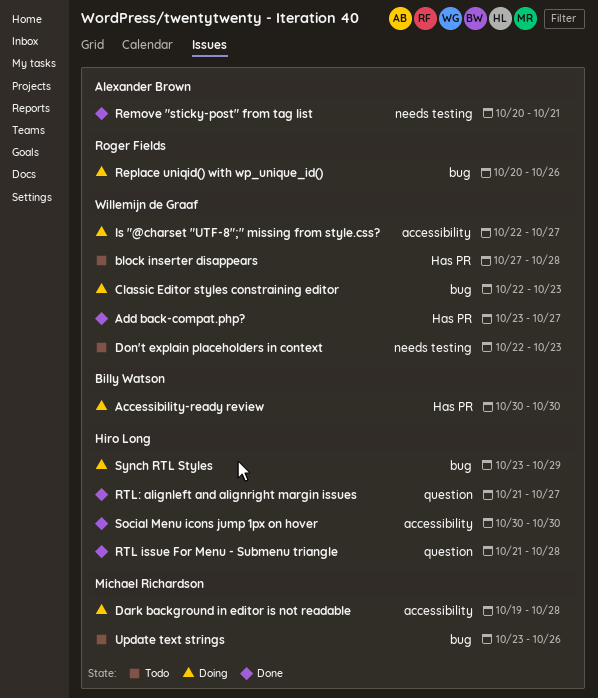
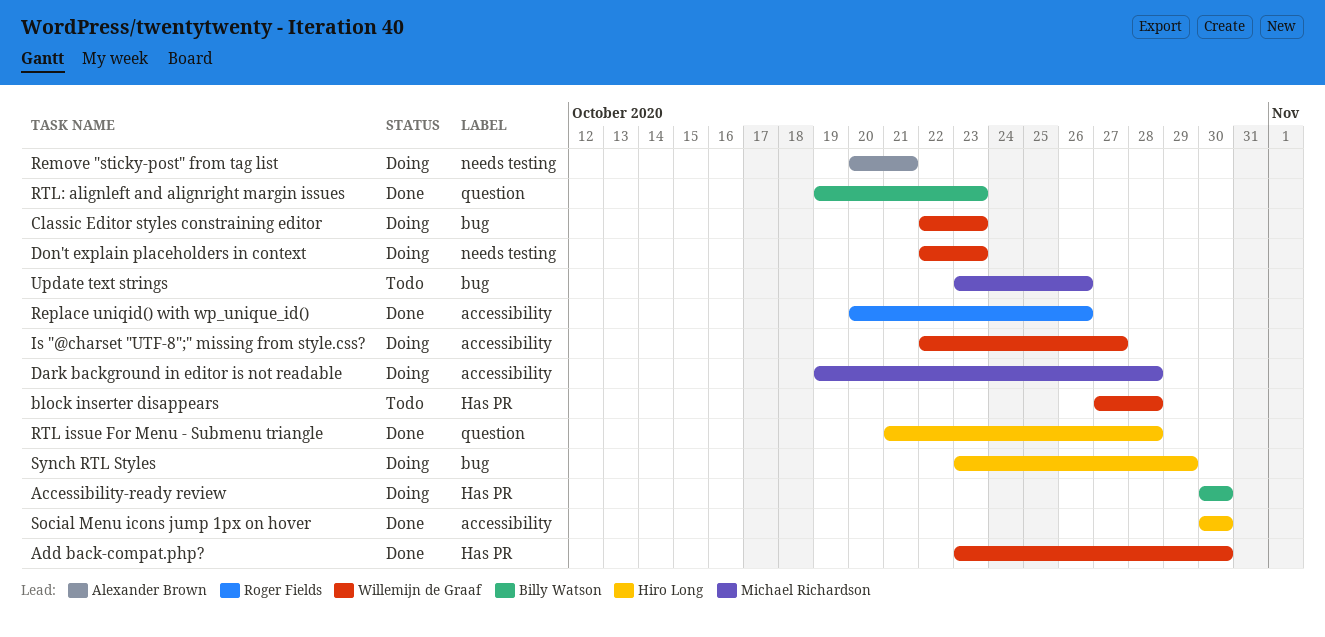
Add back-compat.php?, due: Oct 27 -> Oct 30
Don't explain placeholders in context, status: Todo -> Doing
Remove "sticky-post" from tag list, status: Done -> Doing
Replace uniqid() with wp_unique_id(), status: Doing -> Done
Replace uniqid() with wp_unique_id(), label: bug -> accessibility
RTL: alignleft and alignright margin issues, owner: Hiro Long -> Billy Watson
RTL: alignleft and alignright margin issues, start: Oct 21 -> Oct 19
RTL: alignleft and alignright margin issues, due: Oct 27 -> Oct 23

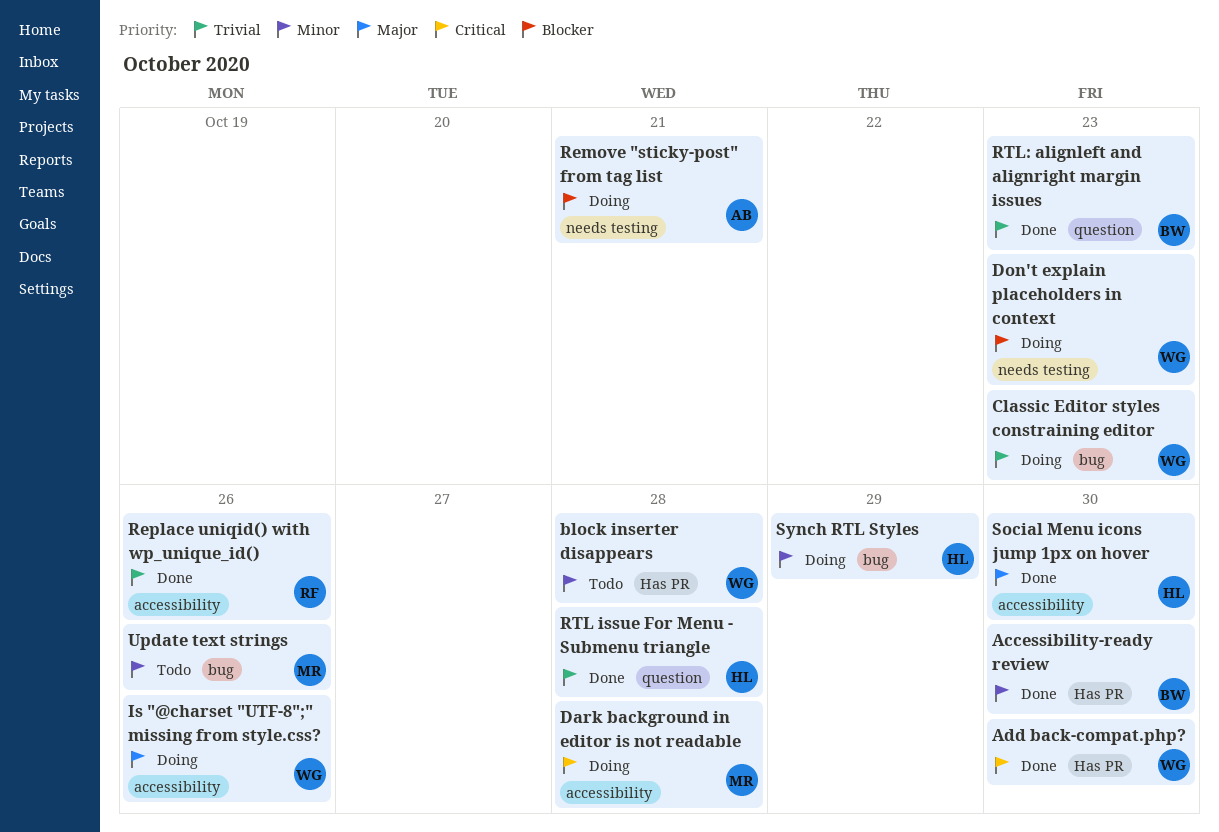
Accessibility-ready review, status: Doing -> Done
Is "@charset "UTF-8";" missing from style.css?, due: Oct 27 -> Oct 26

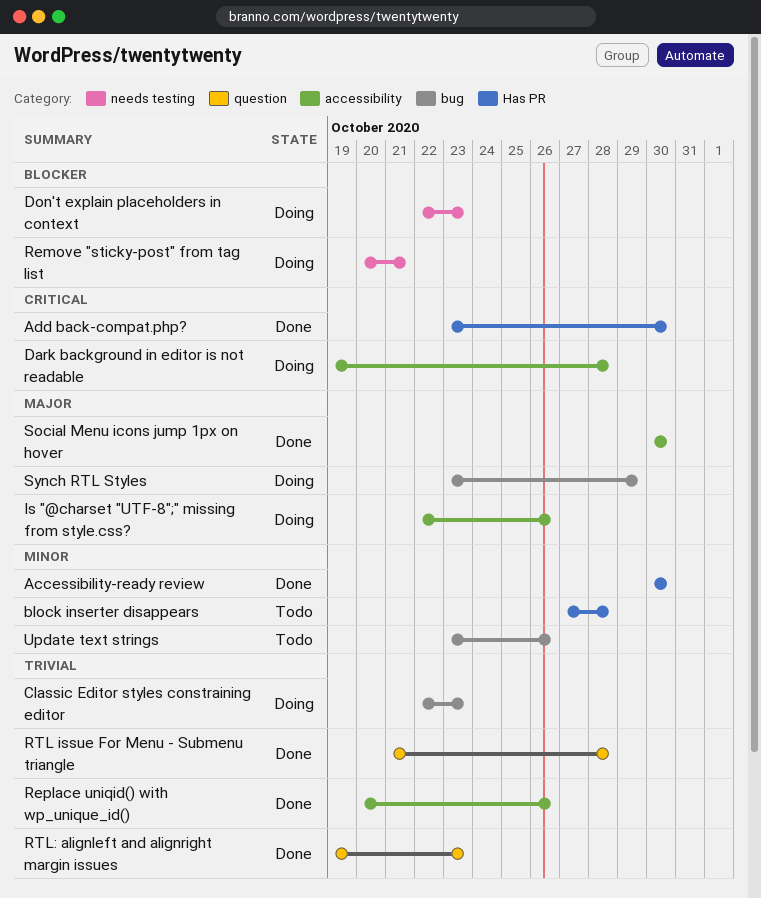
Synch RTL Styles, priority: Minor -> Major

